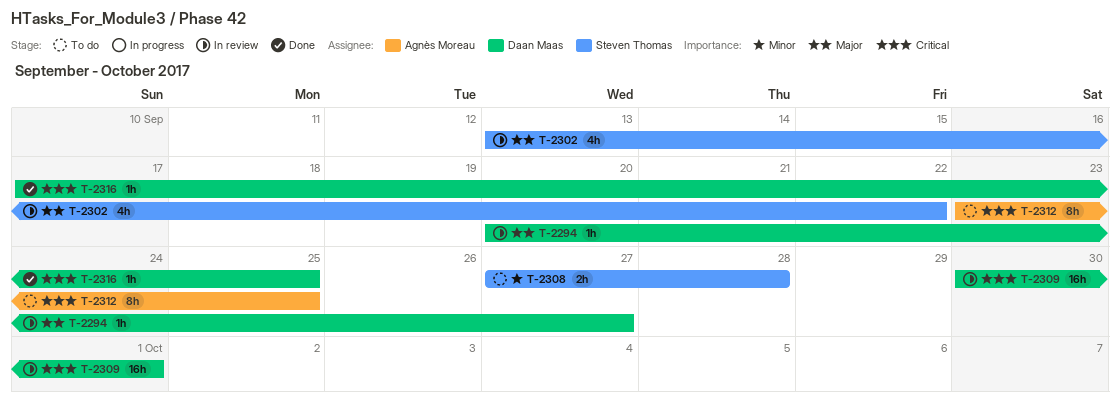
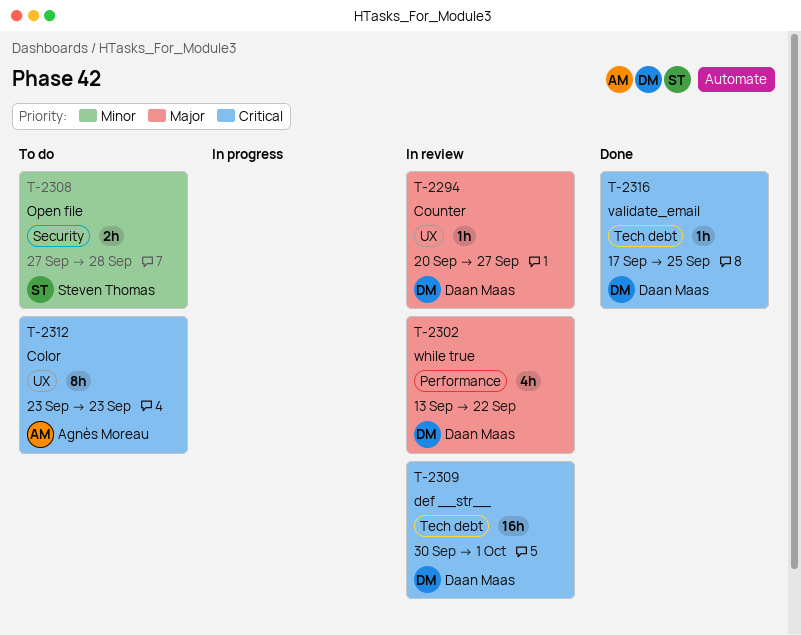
T-2302, owner: Steven Thomas -> Daan Maas
T-2312, due: Sep 25 -> Sep 23

